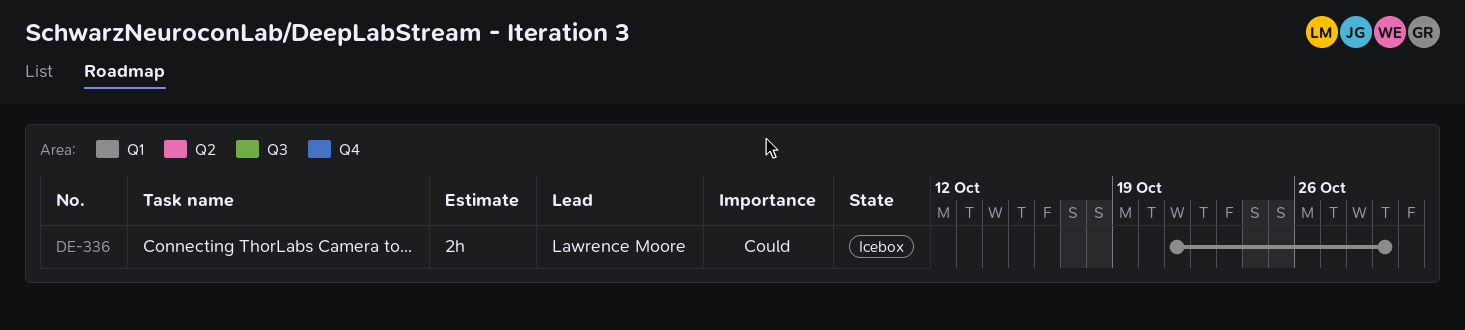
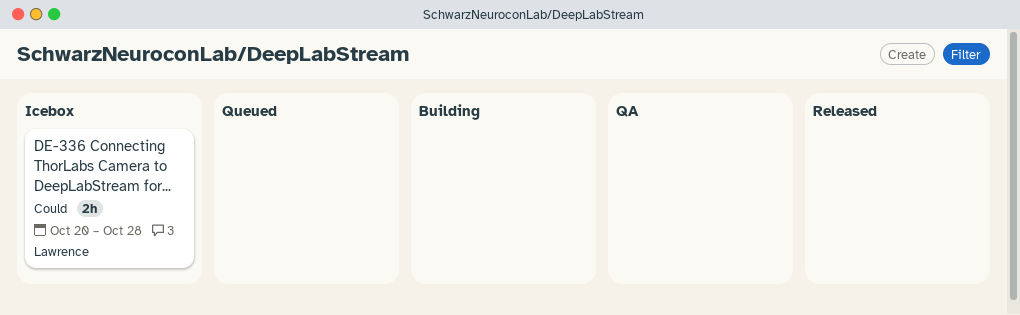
DE-336, start: Oct 21 -> Oct 20
DE-336, due: Oct 29 -> Oct 28

